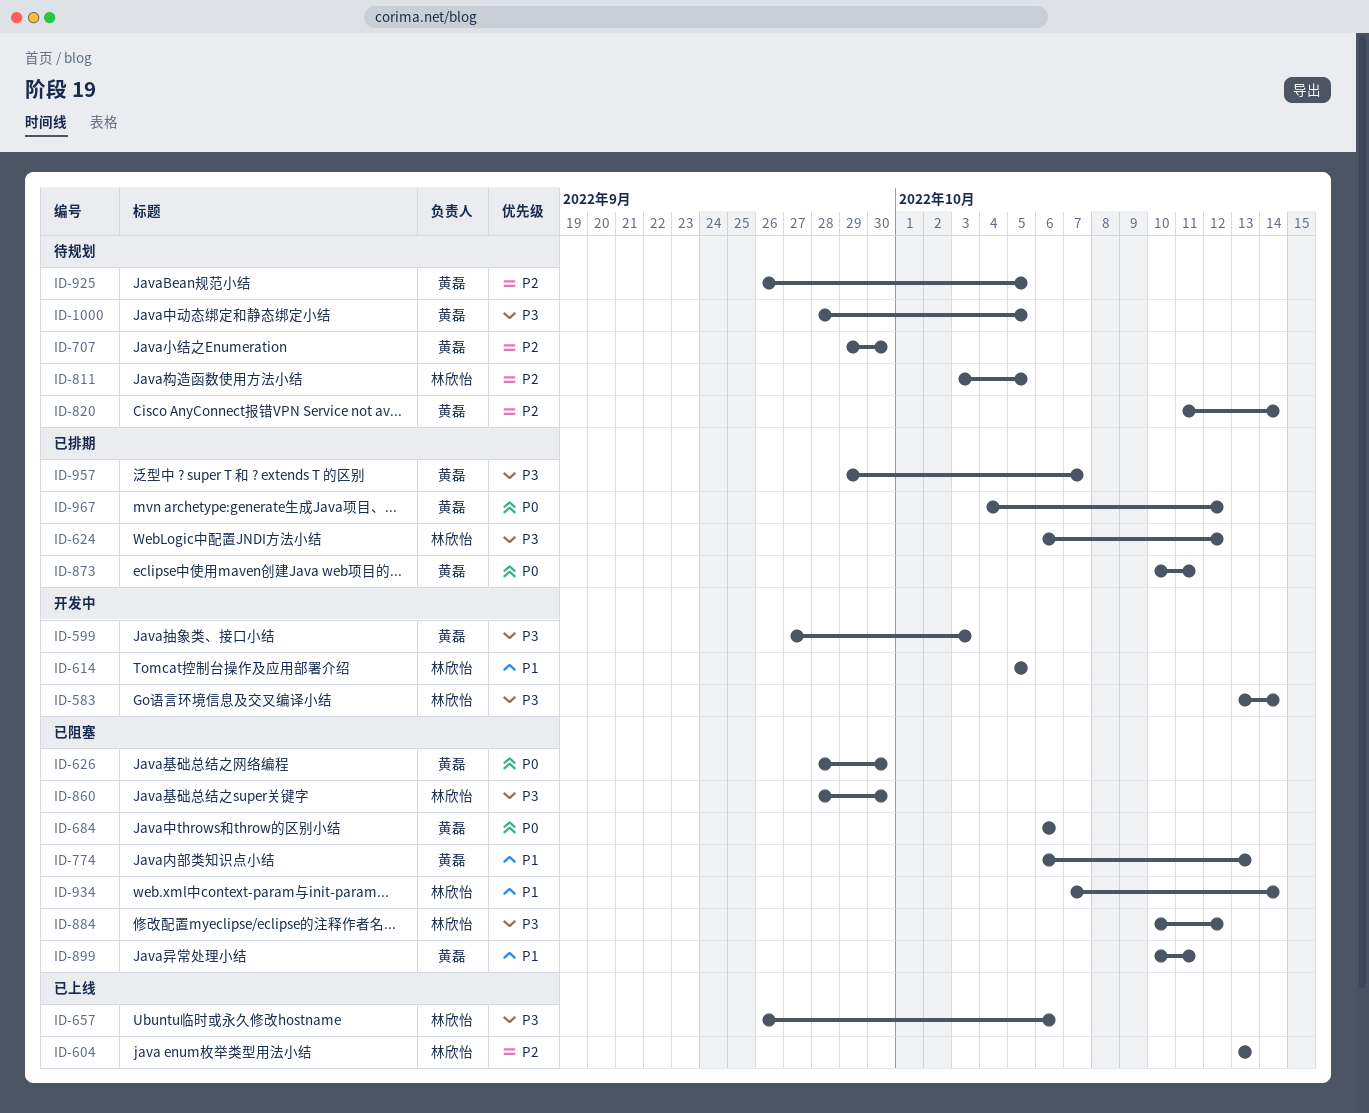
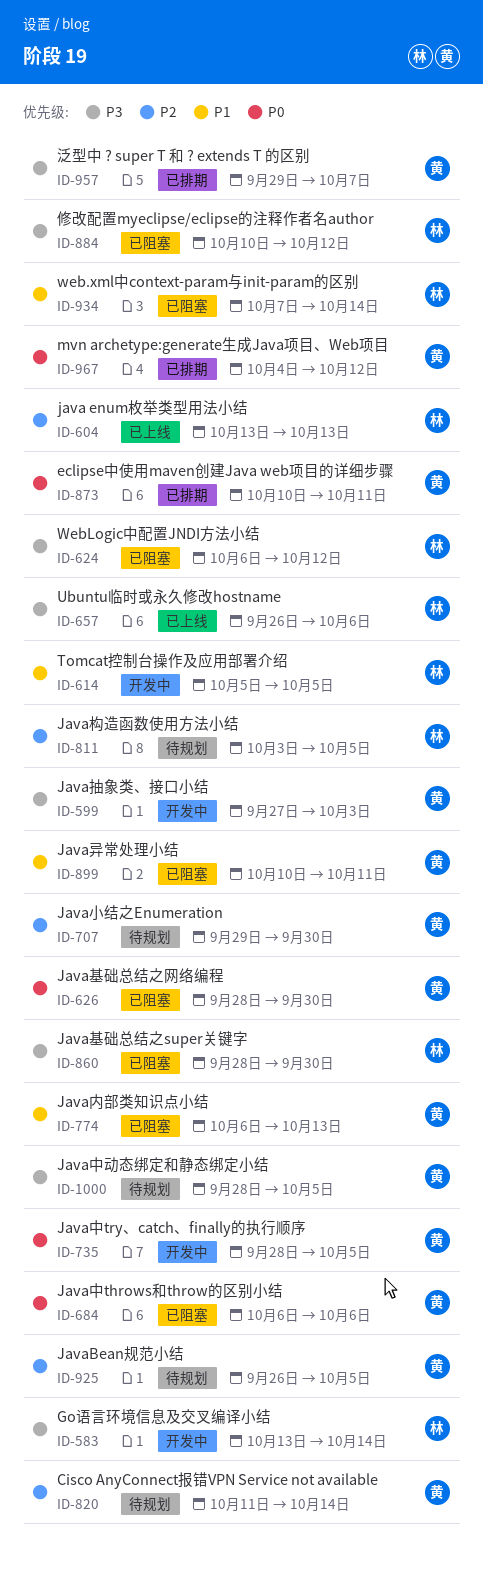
ID-624, status: 已排期 -> 已阻塞
ID-735: none -> present

